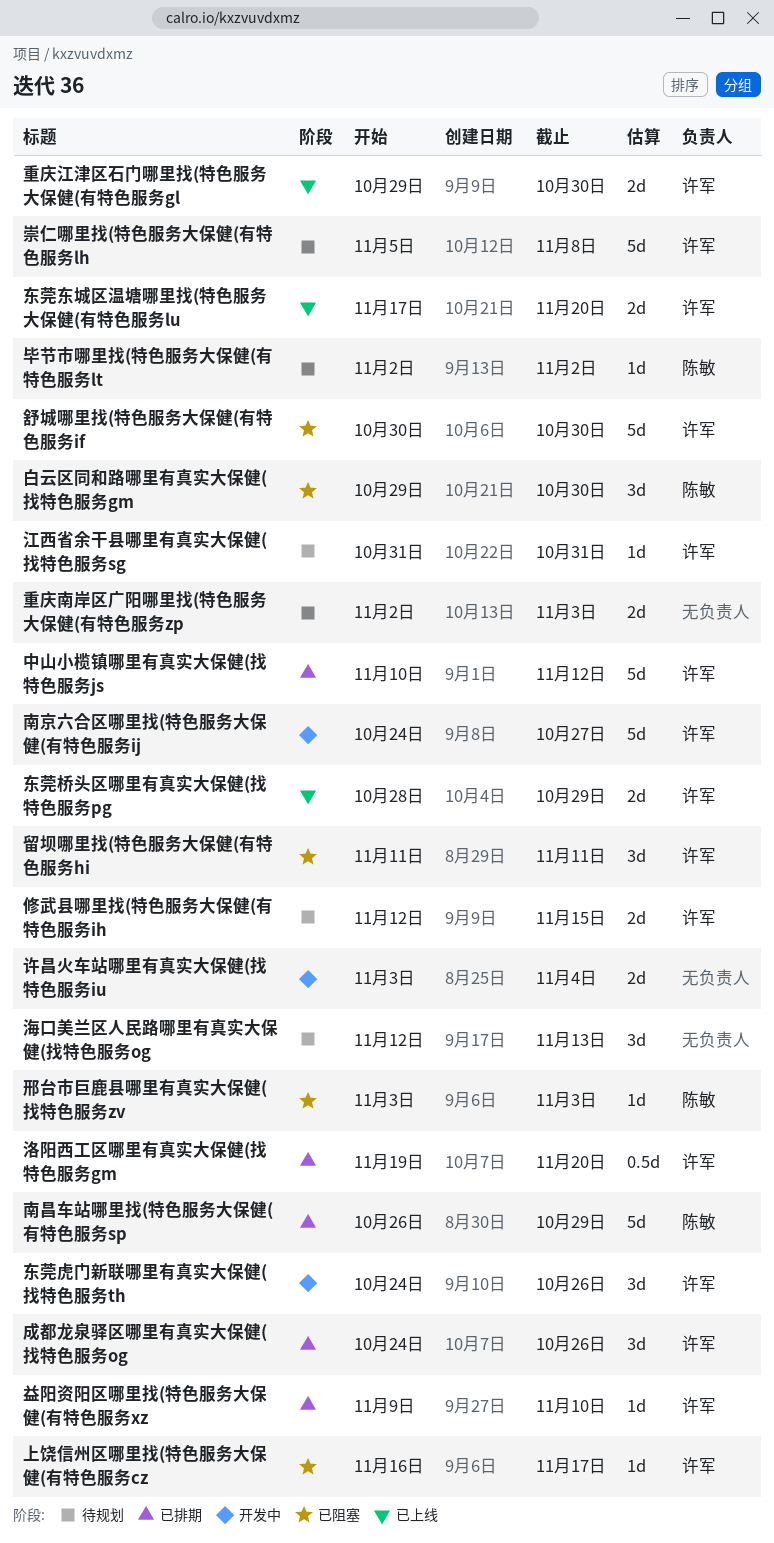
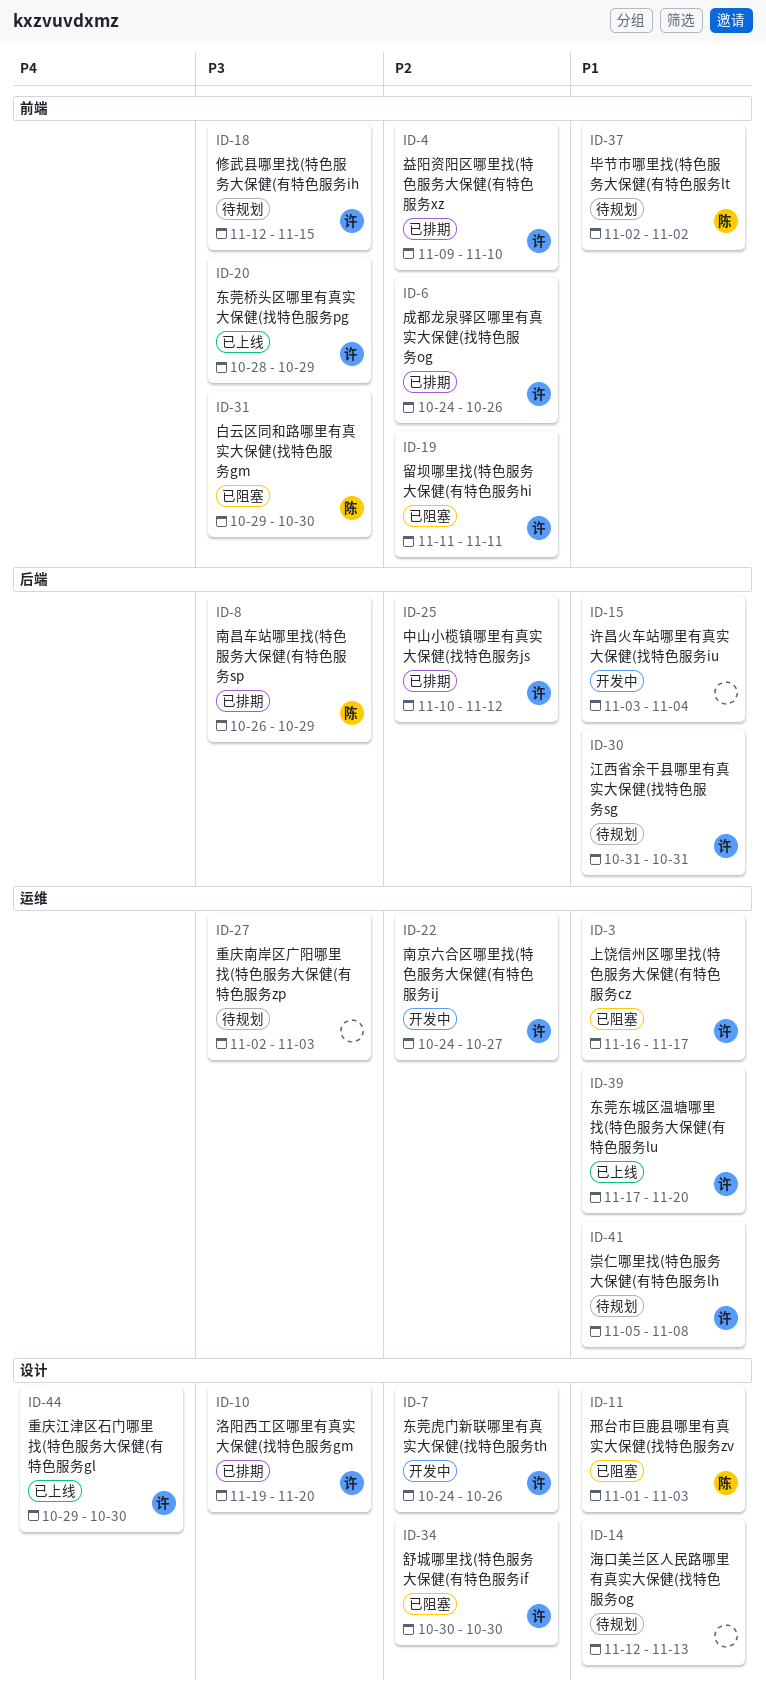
邢台市巨鹿县哪里有真实大保健(找特色服务zv, start: Nov 3 -> Nov 1

